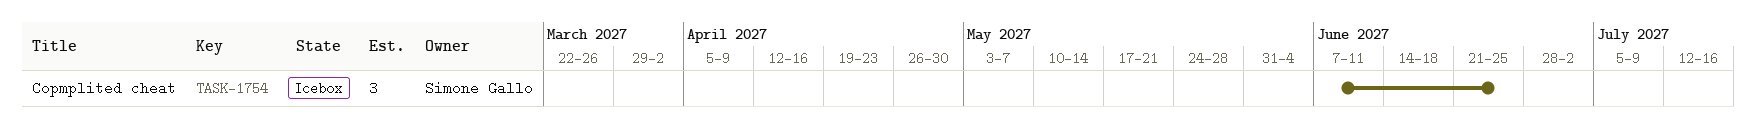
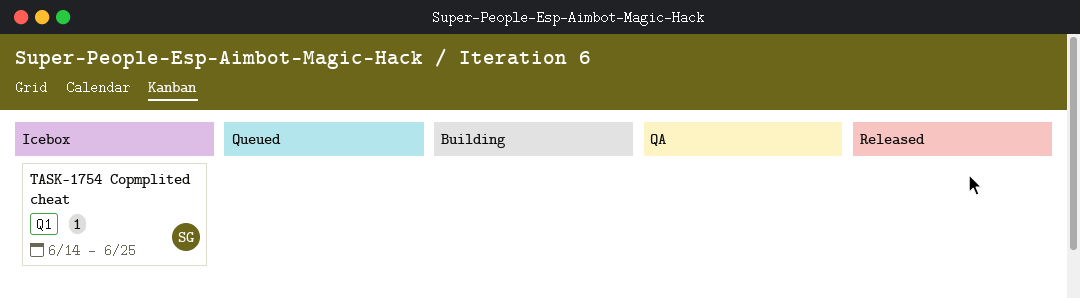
TASK-1754, estimate: 3 -> 1
TASK-1754, start: Jun 7 -> Jun 14

